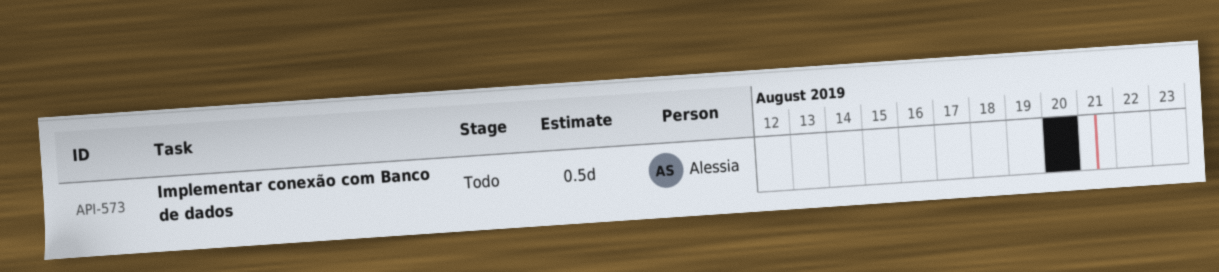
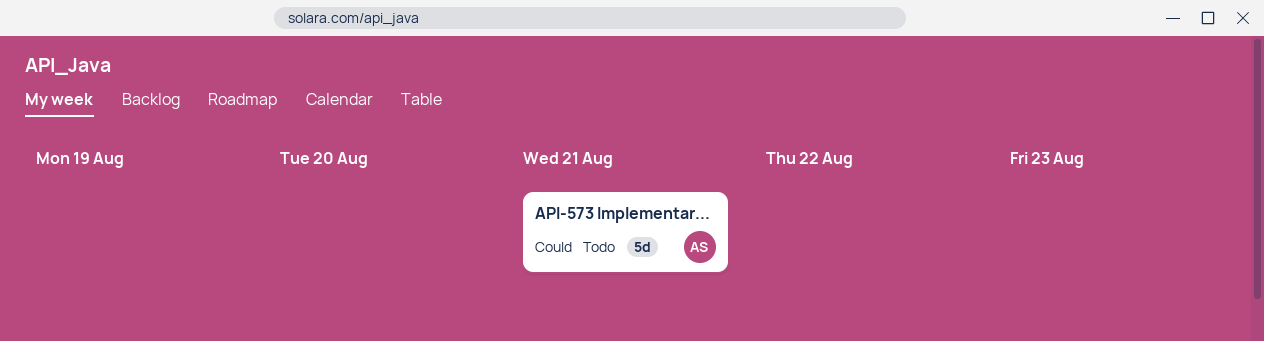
API-573, estimate: 0.5d -> 5d
API-573, due: Aug 20 -> Aug 21

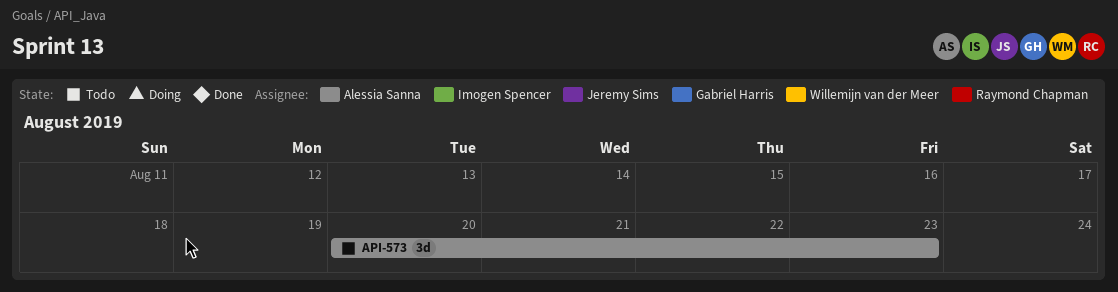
API-573, estimate: 5d -> 3d
API-573, due: Aug 21 -> Aug 23

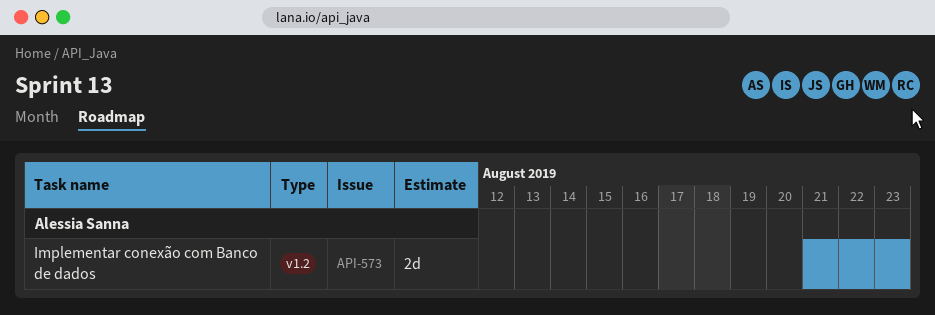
API-573, estimate: 3d -> 2d
API-573, start: Aug 20 -> Aug 21

